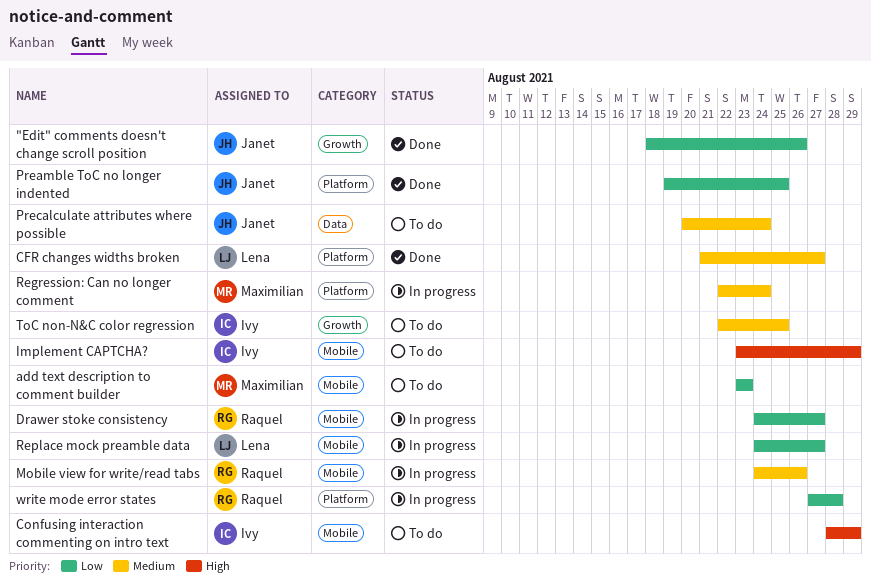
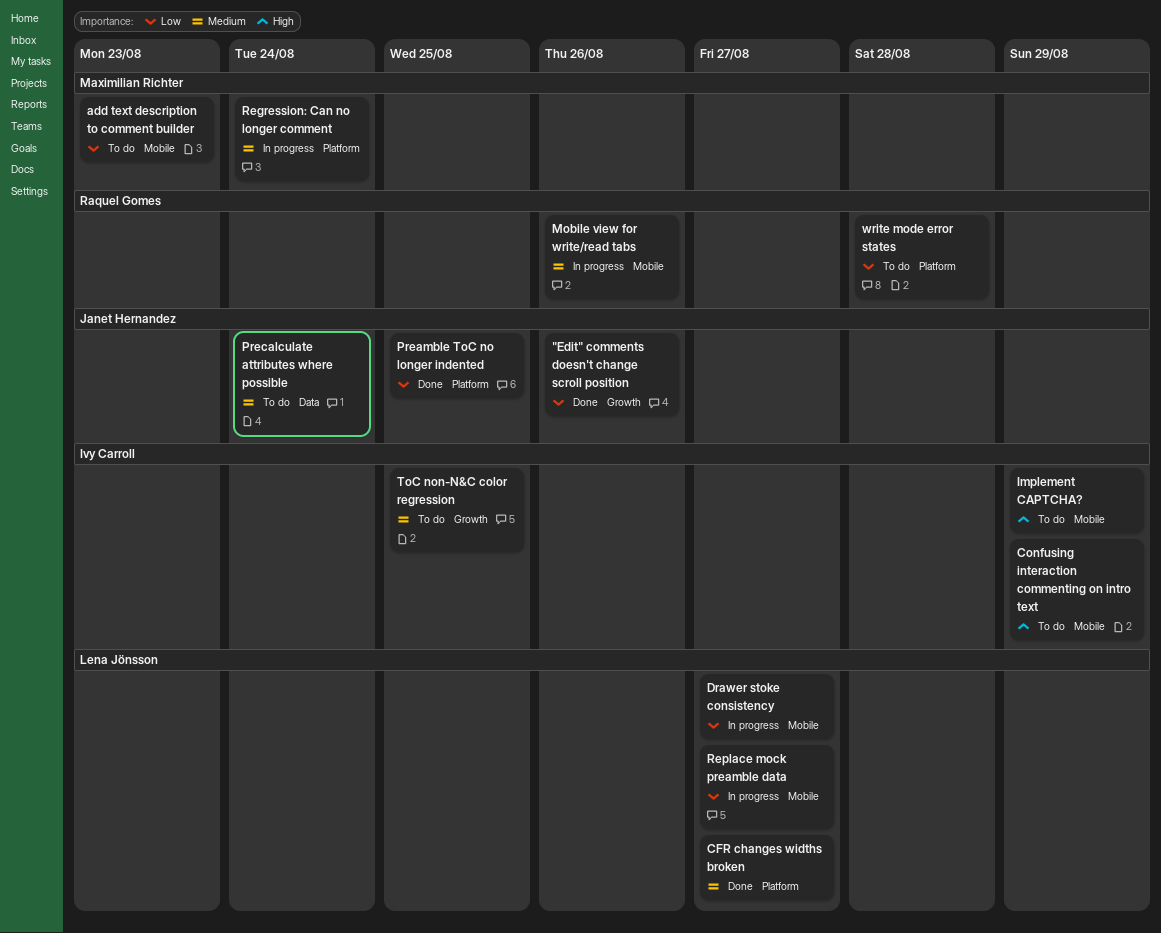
Drawer stoke consistency, owner: Raquel Gomes -> Lena Jönsson
write mode error states, status: In progress -> To do

